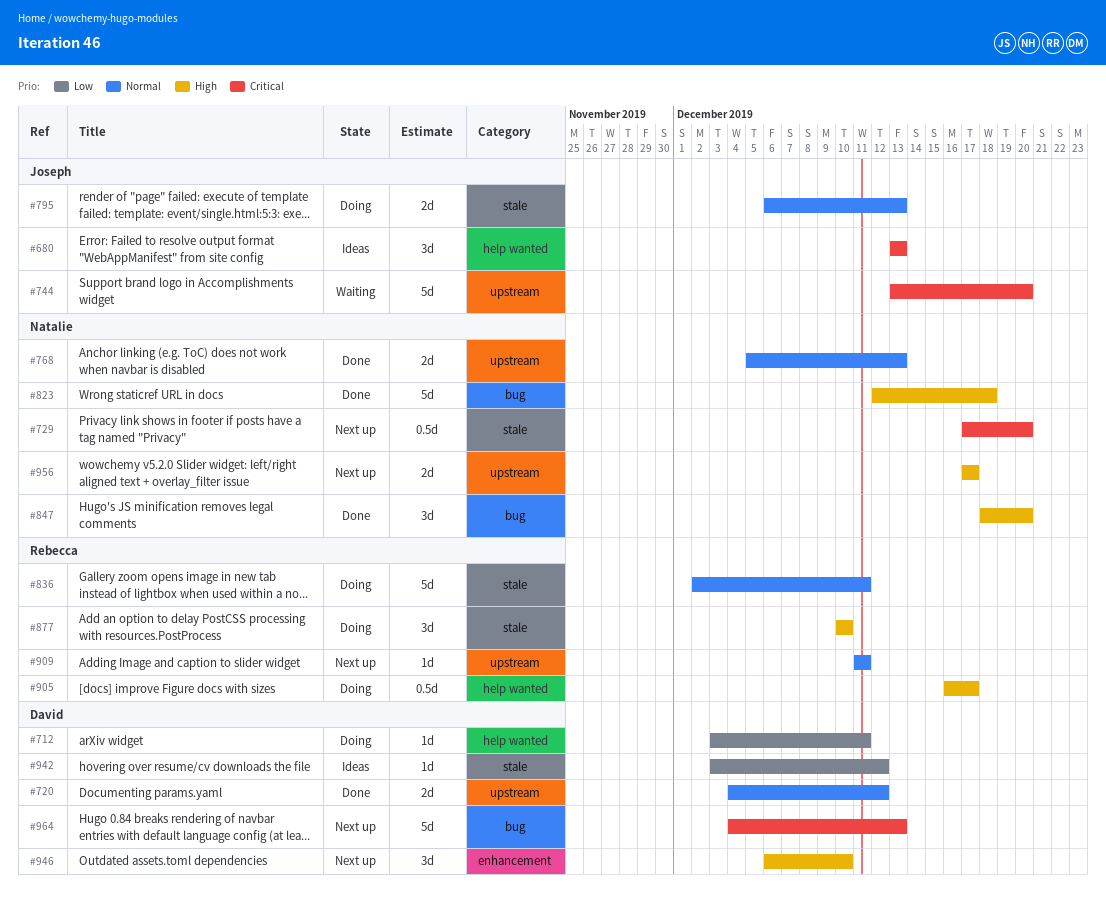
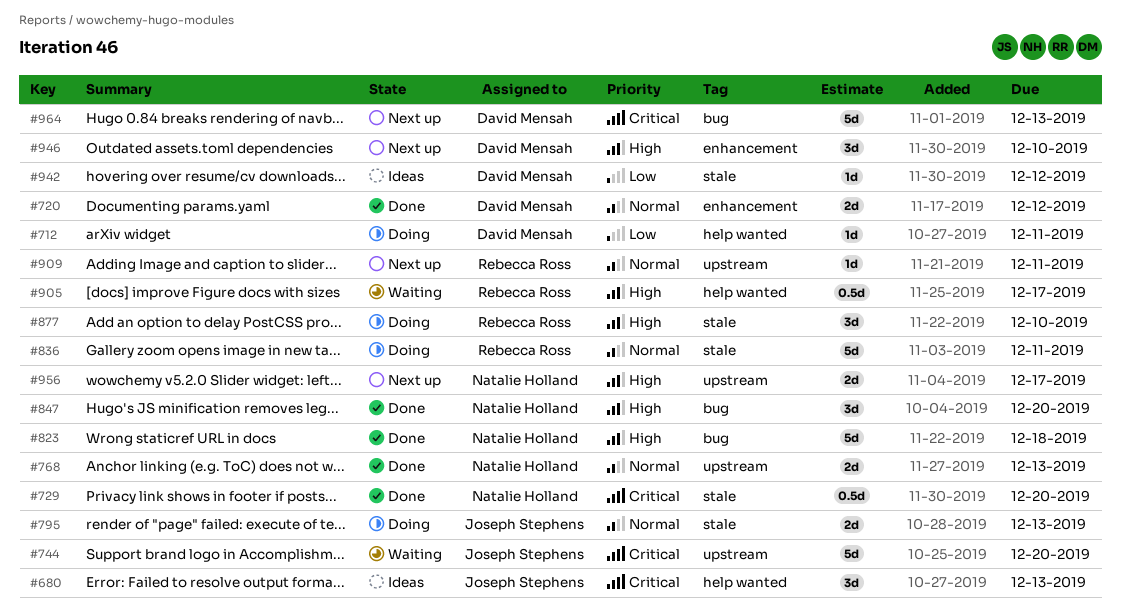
#720, label: upstream -> enhancement
#729, status: Next up -> Done
#905, status: Doing -> Waiting

